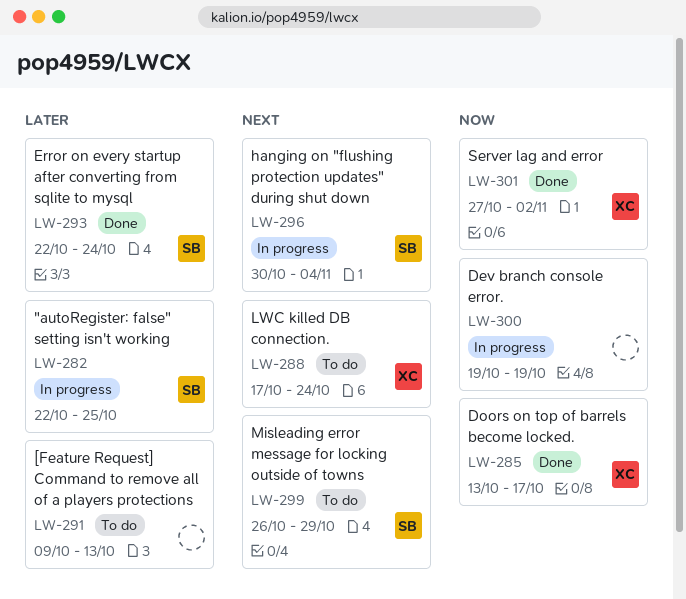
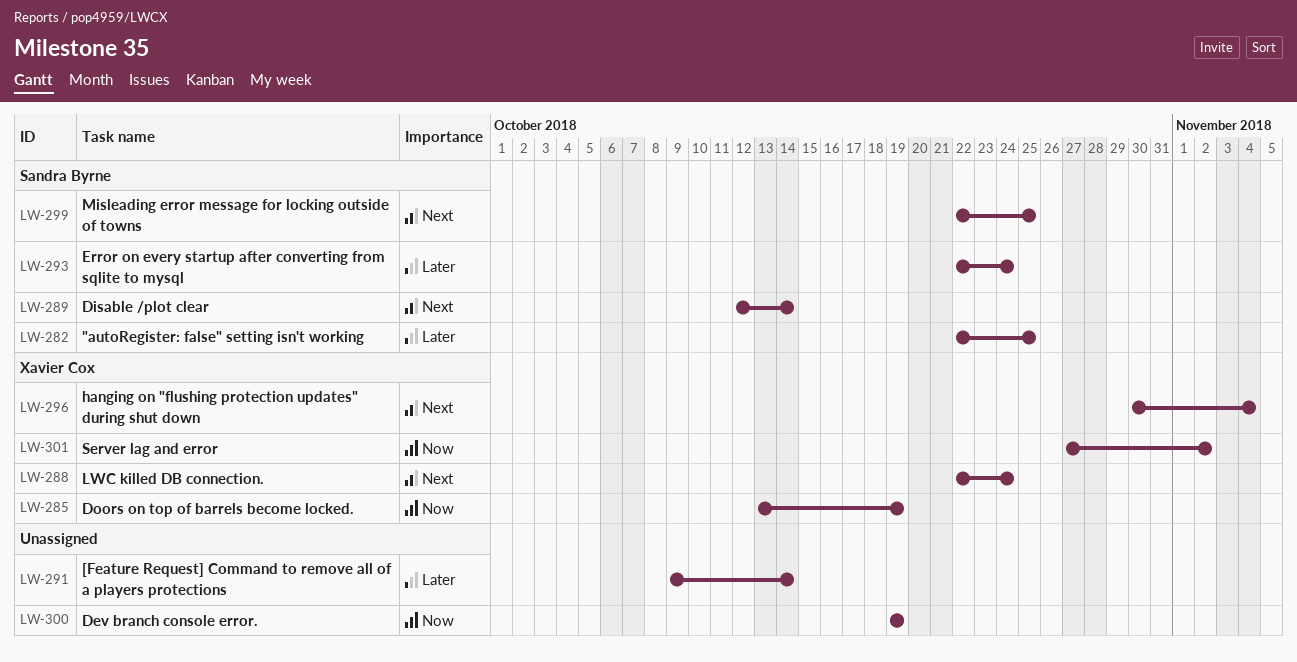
LW-285, due: Oct 17 -> Oct 19
LW-288, start: Oct 17 -> Oct 22
LW-289: none -> present
LW-291, due: Oct 13 -> Oct 14
LW-296, owner: Sandra Byrne -> Xavier Cox
LW-299, start: Oct 26 -> Oct 22
LW-299, due: Oct 29 -> Oct 25

